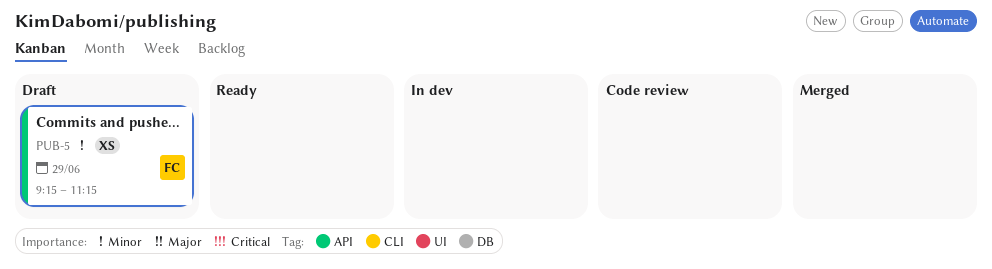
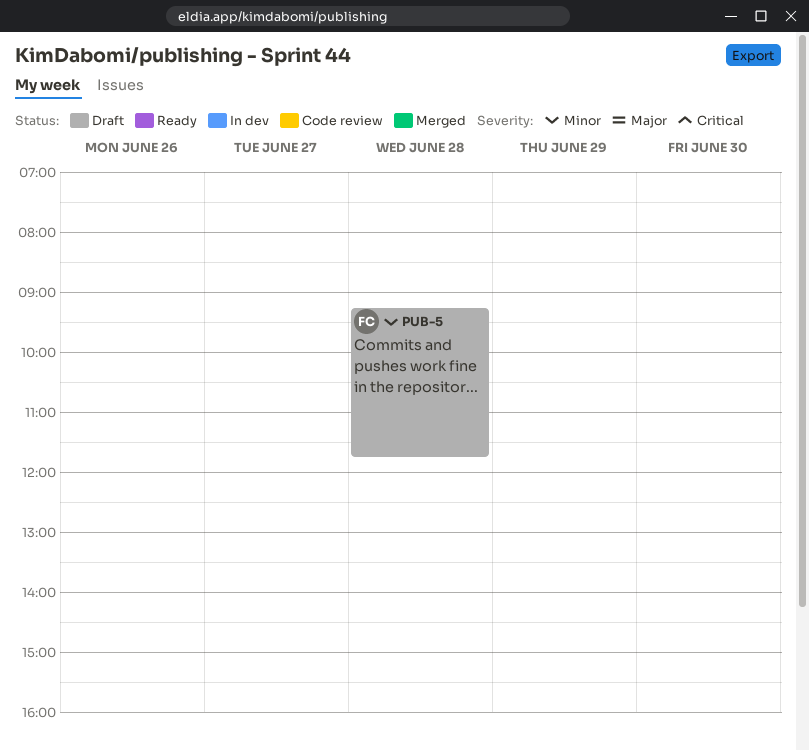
PUB-5, day: Jun 29 -> Jun 28
PUB-5, ends: 11:15 -> 11:45

